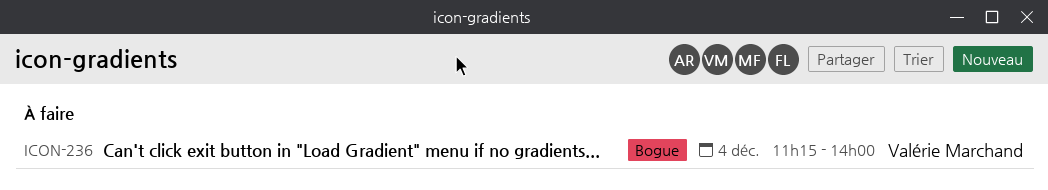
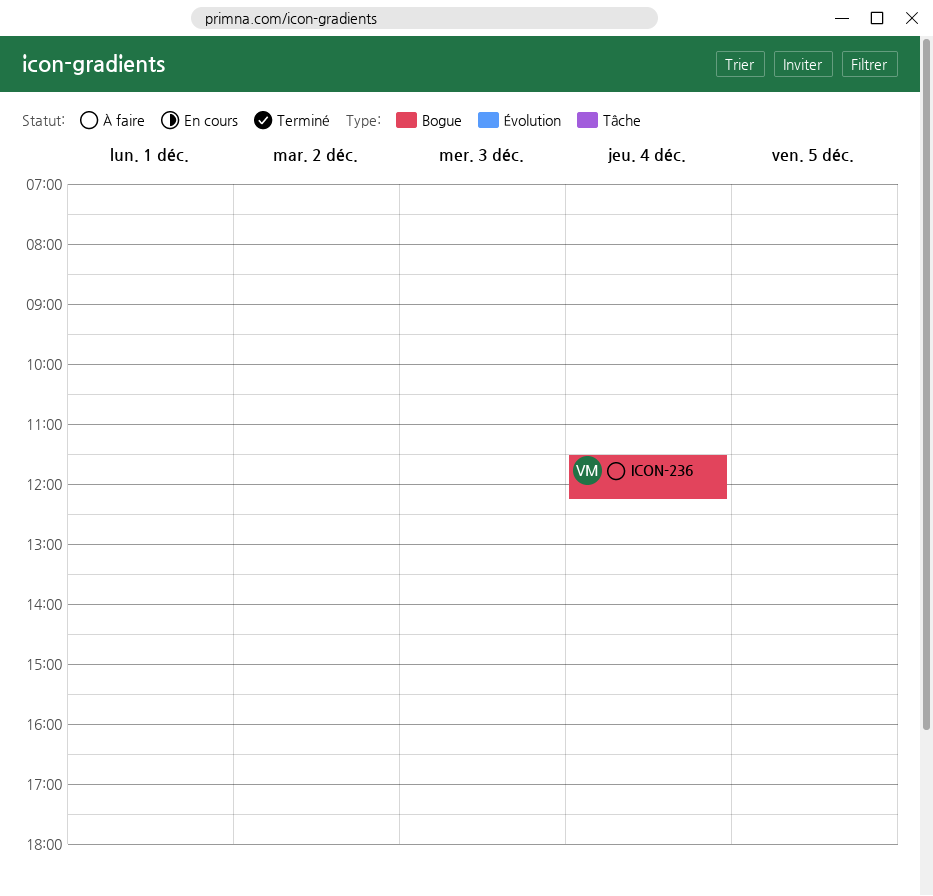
ICON-236, begins: 11:15 -> 11:30
ICON-236, ends: 14:00 -> 12:15

